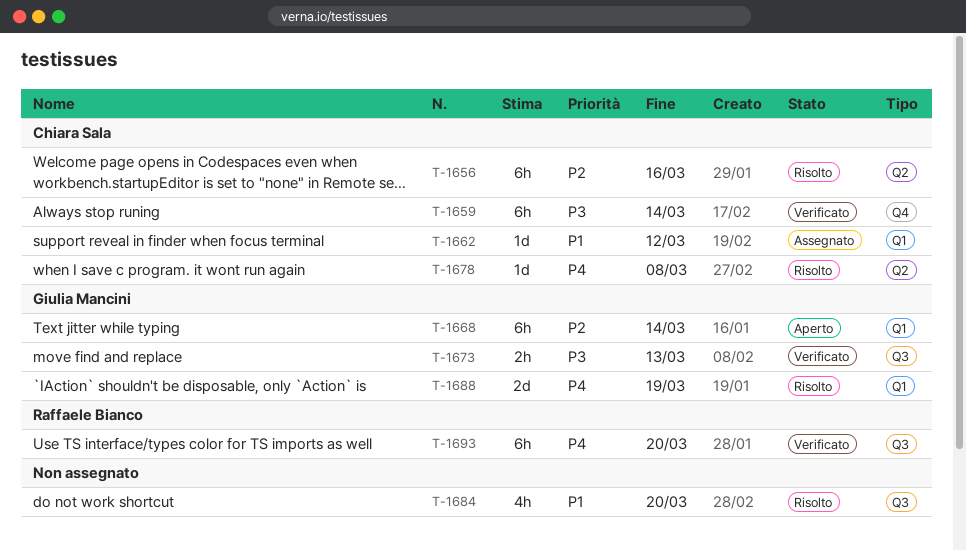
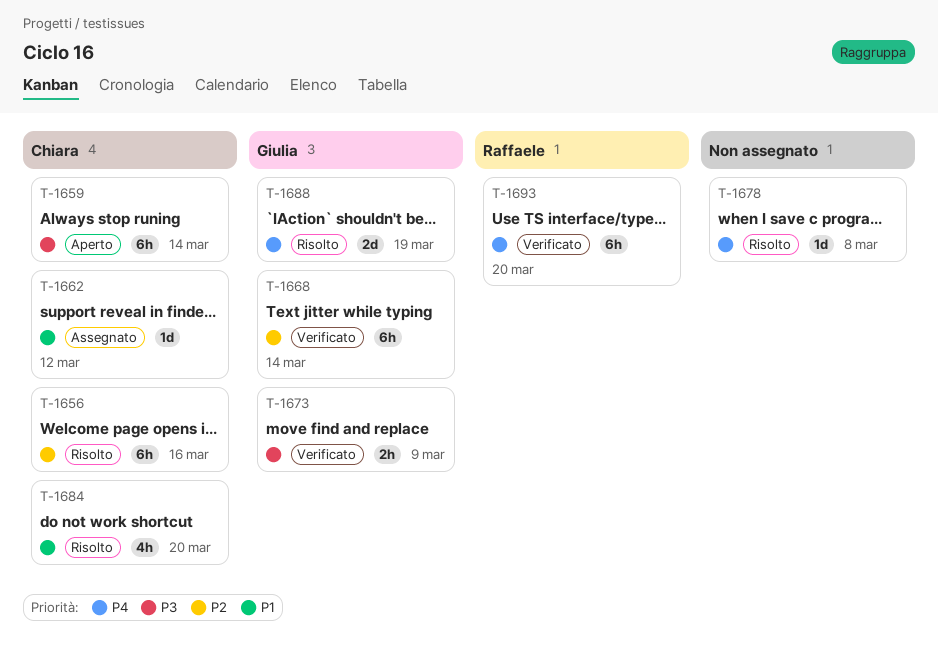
T-1659, status: Verificato -> Aperto
T-1668, status: Aperto -> Verificato
T-1673, due: Mar 13 -> Mar 9
T-1678, owner: Chiara Sala -> none
T-1684, owner: none -> Chiara Sala

